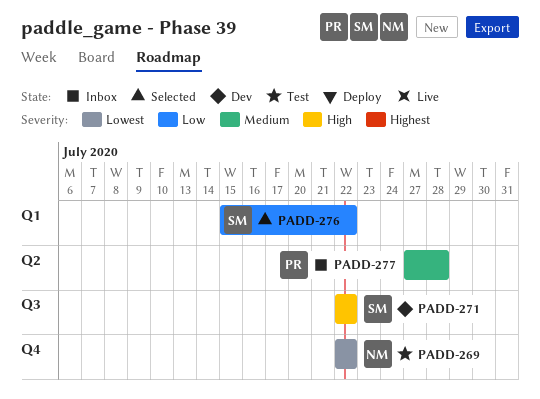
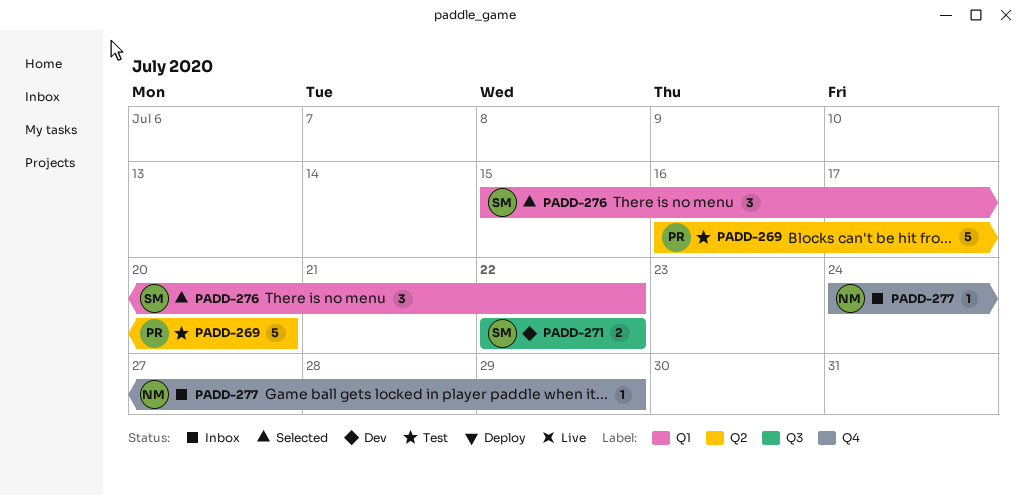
PADD-269, owner: NM -> PR
PADD-269, label: Q4 -> Q2
PADD-269, start: Jul 22 -> Jul 16
PADD-269, due: Jul 22 -> Jul 20
PADD-277, owner: PR -> NM
PADD-277, label: Q2 -> Q4
PADD-277, start: Jul 27 -> Jul 24
PADD-277, due: Jul 28 -> Jul 29

